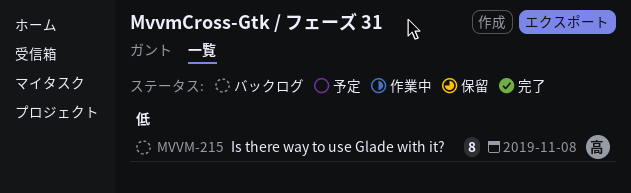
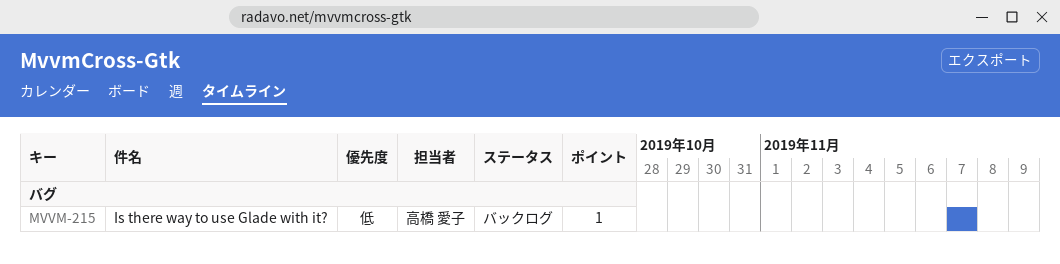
MVVM-215, estimate: 8 -> 1
MVVM-215, due: Nov 8 -> Nov 7

